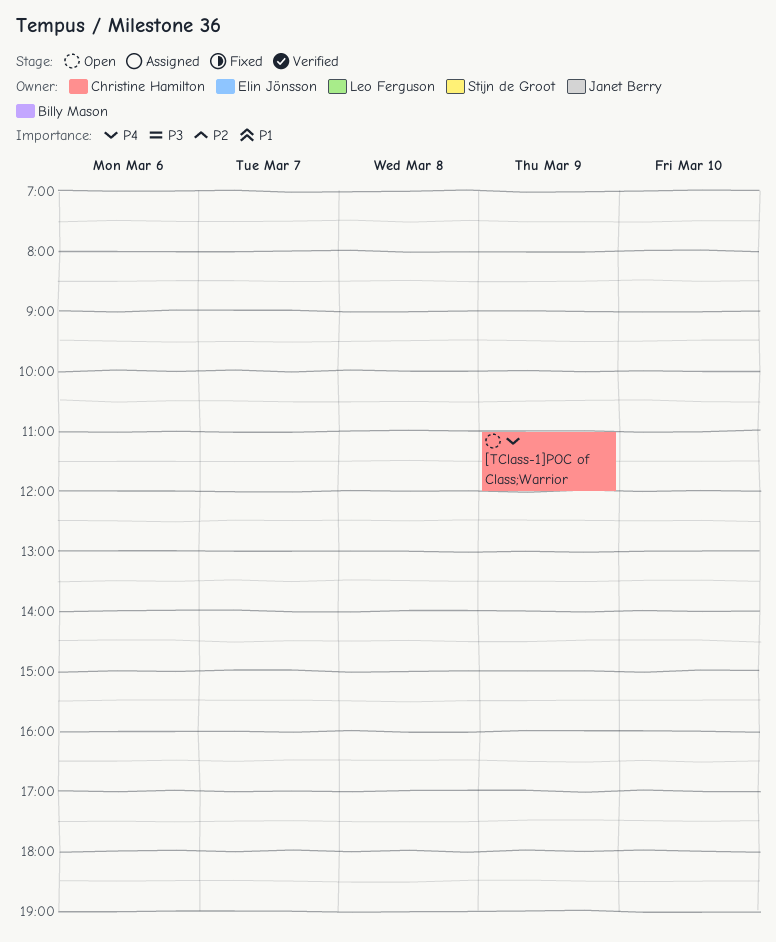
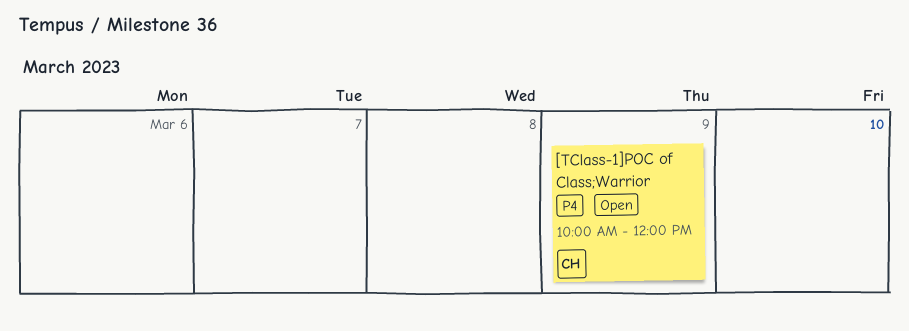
[TClass-1]POC of Class;Warrior, begins: 11:00 -> 10:00

